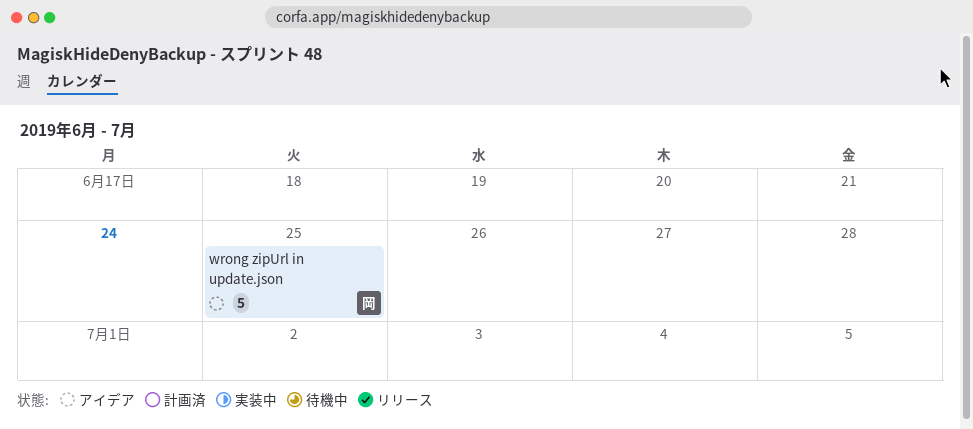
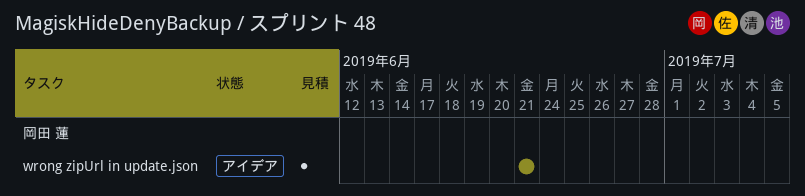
wrong zipUrl in update.json, estimate: 5 -> 1
wrong zipUrl in update.json, due: Jun 25 -> Jun 21

